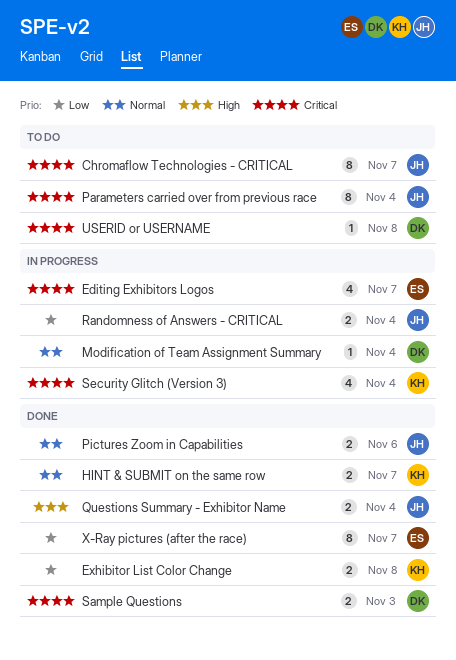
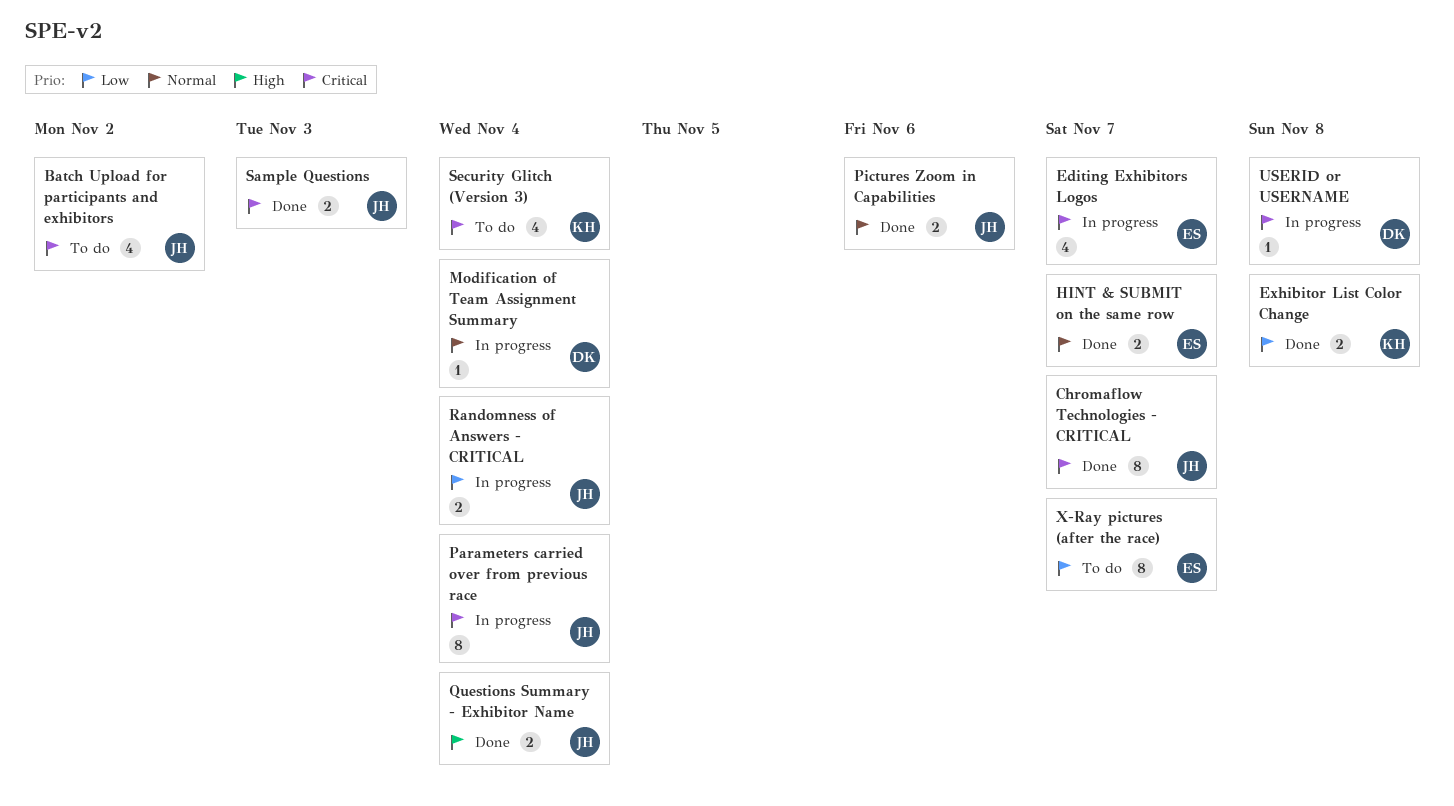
Batch Upload for participants and exhibitors: none -> present
Chromaflow Technologies - CRITICAL, status: To do -> Done
HINT & SUBMIT on the same row, owner: KH -> ES
Parameters carried over from previous race, status: To do -> In progress
Sample Questions, owner: DK -> JH
Security Glitch (Version 3), status: In progress -> To do
USERID or USERNAME, status: To do -> In progress
X-Ray pictures (after the race), status: Done -> To do

